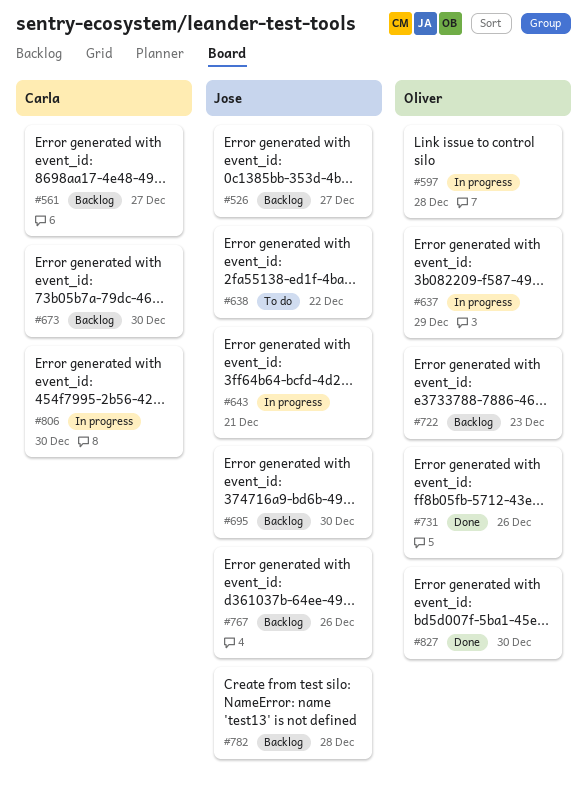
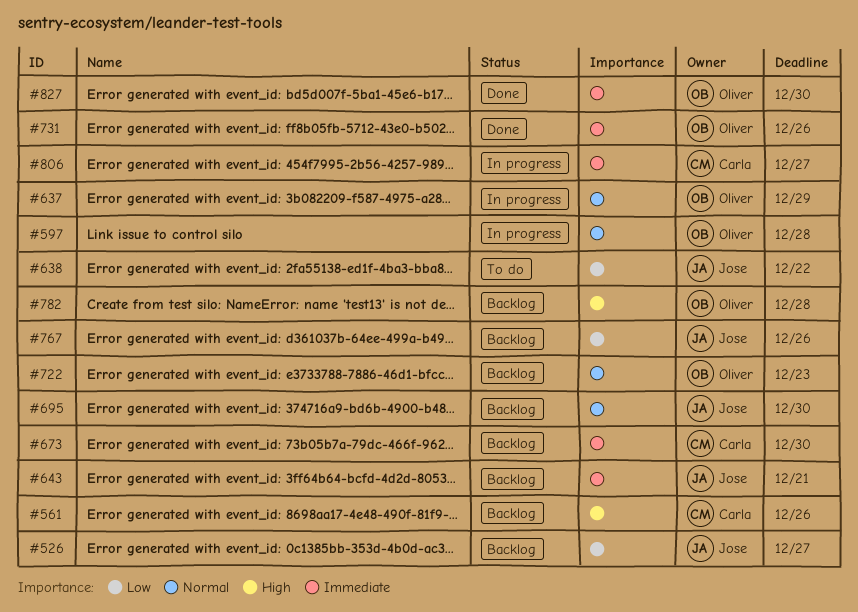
#561, due: Dec 27 -> Dec 26
#643, status: In progress -> Backlog
#782, owner: Jose -> Oliver
#806, due: Dec 30 -> Dec 27

